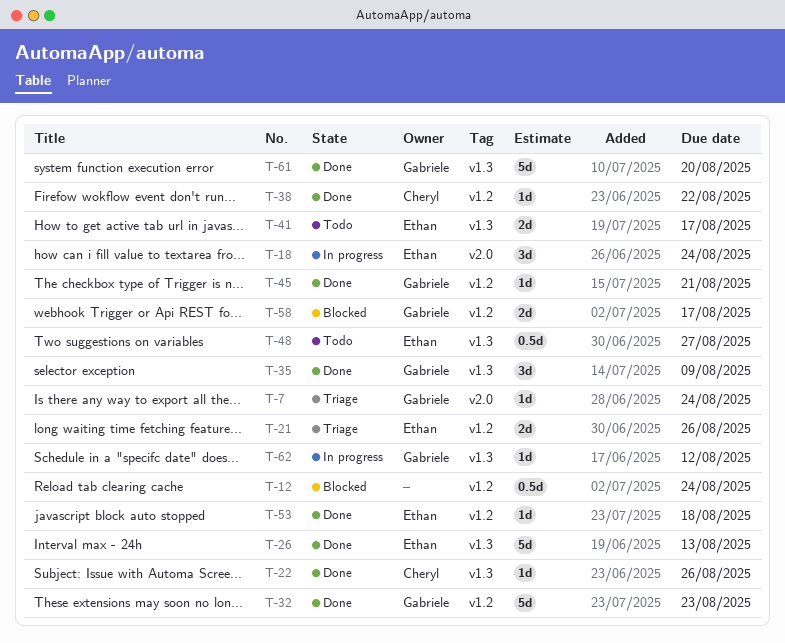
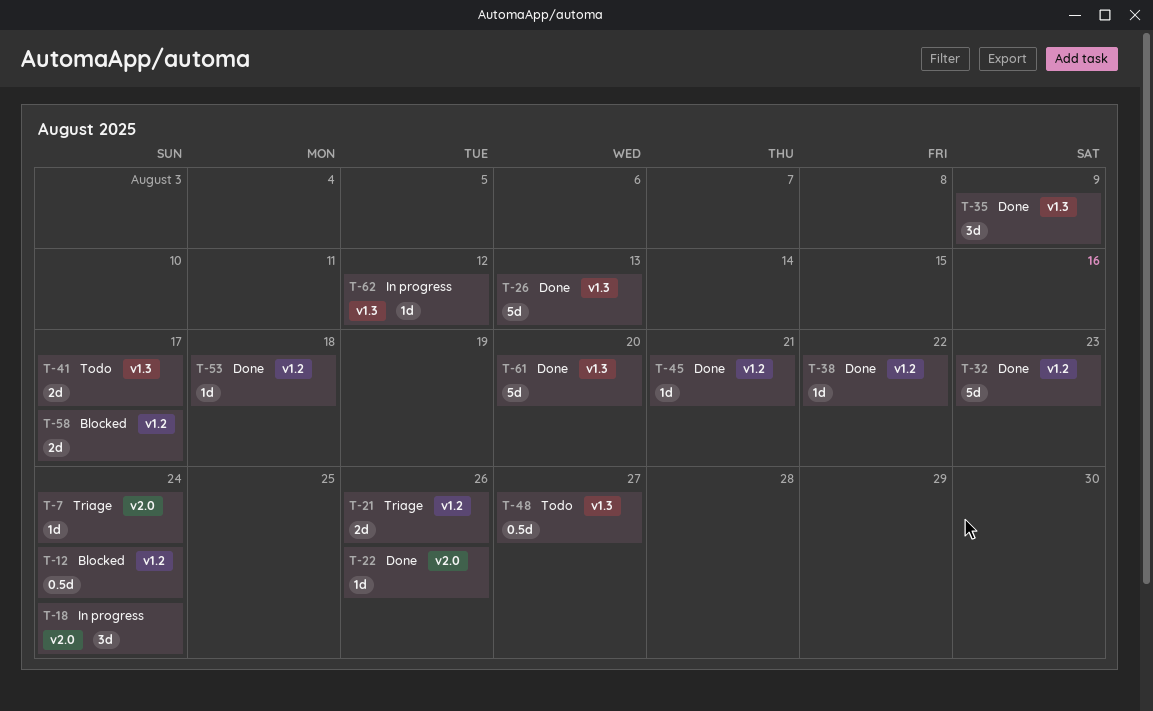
T-22, label: v1.3 -> v2.0

